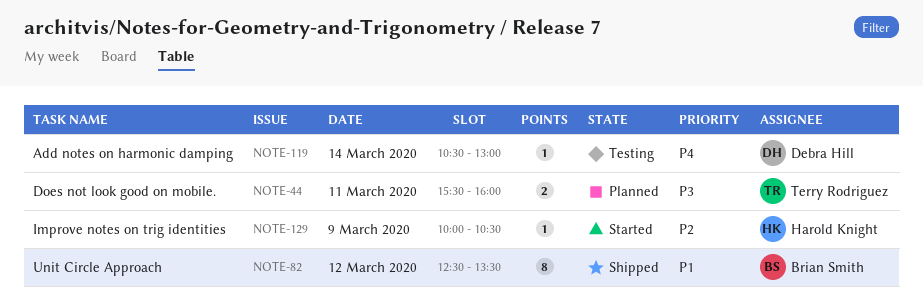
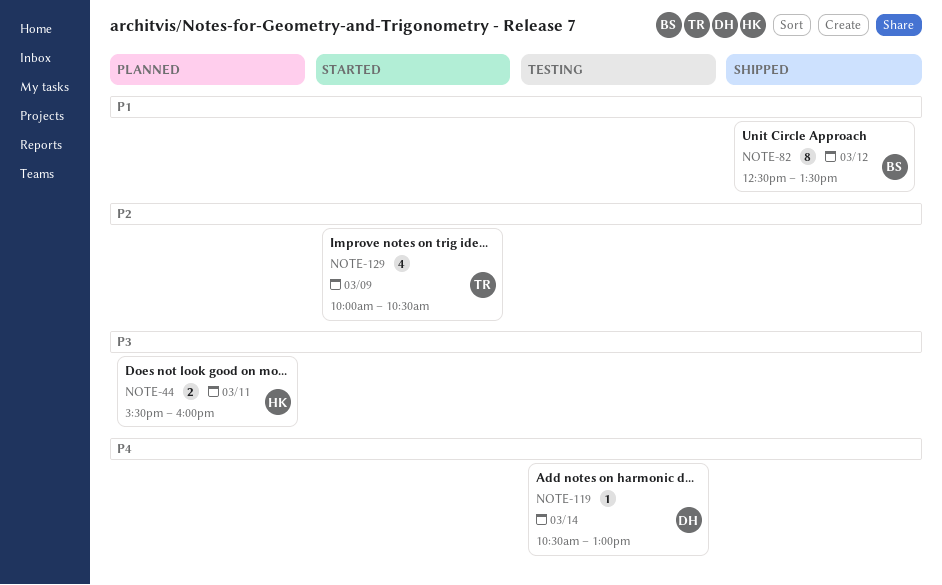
NOTE-44, owner: Terry Rodriguez -> Harold Knight
NOTE-129, owner: Harold Knight -> Terry Rodriguez
NOTE-129, estimate: 1 -> 4

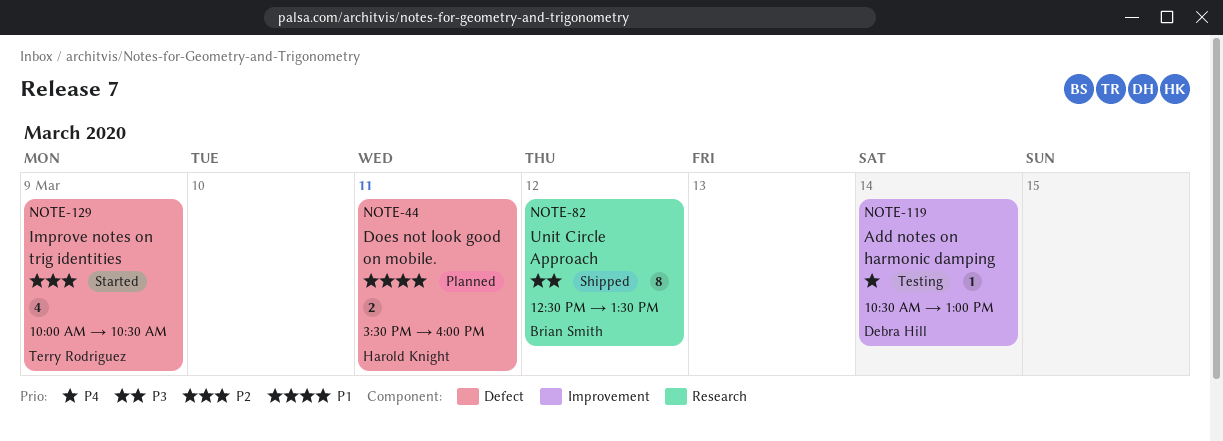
NOTE-44, priority: P3 -> P1
NOTE-82, priority: P1 -> P3

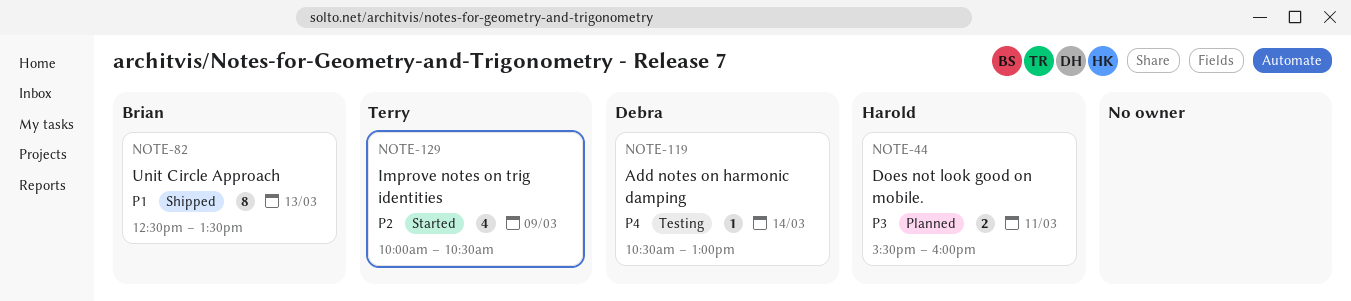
NOTE-44, priority: P1 -> P3
NOTE-82, priority: P3 -> P1
NOTE-82, day: Mar 12 -> Mar 13

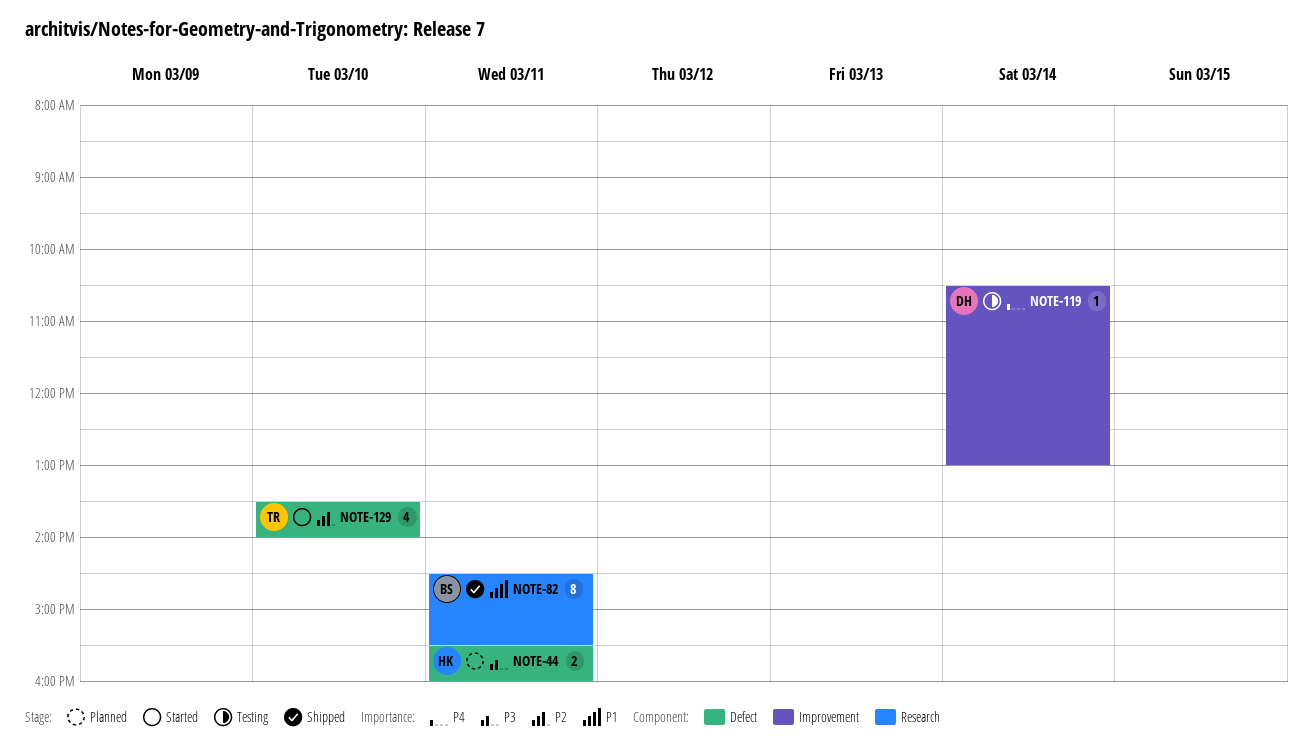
NOTE-82, day: Mar 13 -> Mar 11
NOTE-82, begins: 12:30 -> 14:30
NOTE-82, ends: 13:30 -> 15:30
NOTE-129, day: Mar 9 -> Mar 10
NOTE-129, begins: 10:00 -> 13:30
NOTE-129, ends: 10:30 -> 14:00

